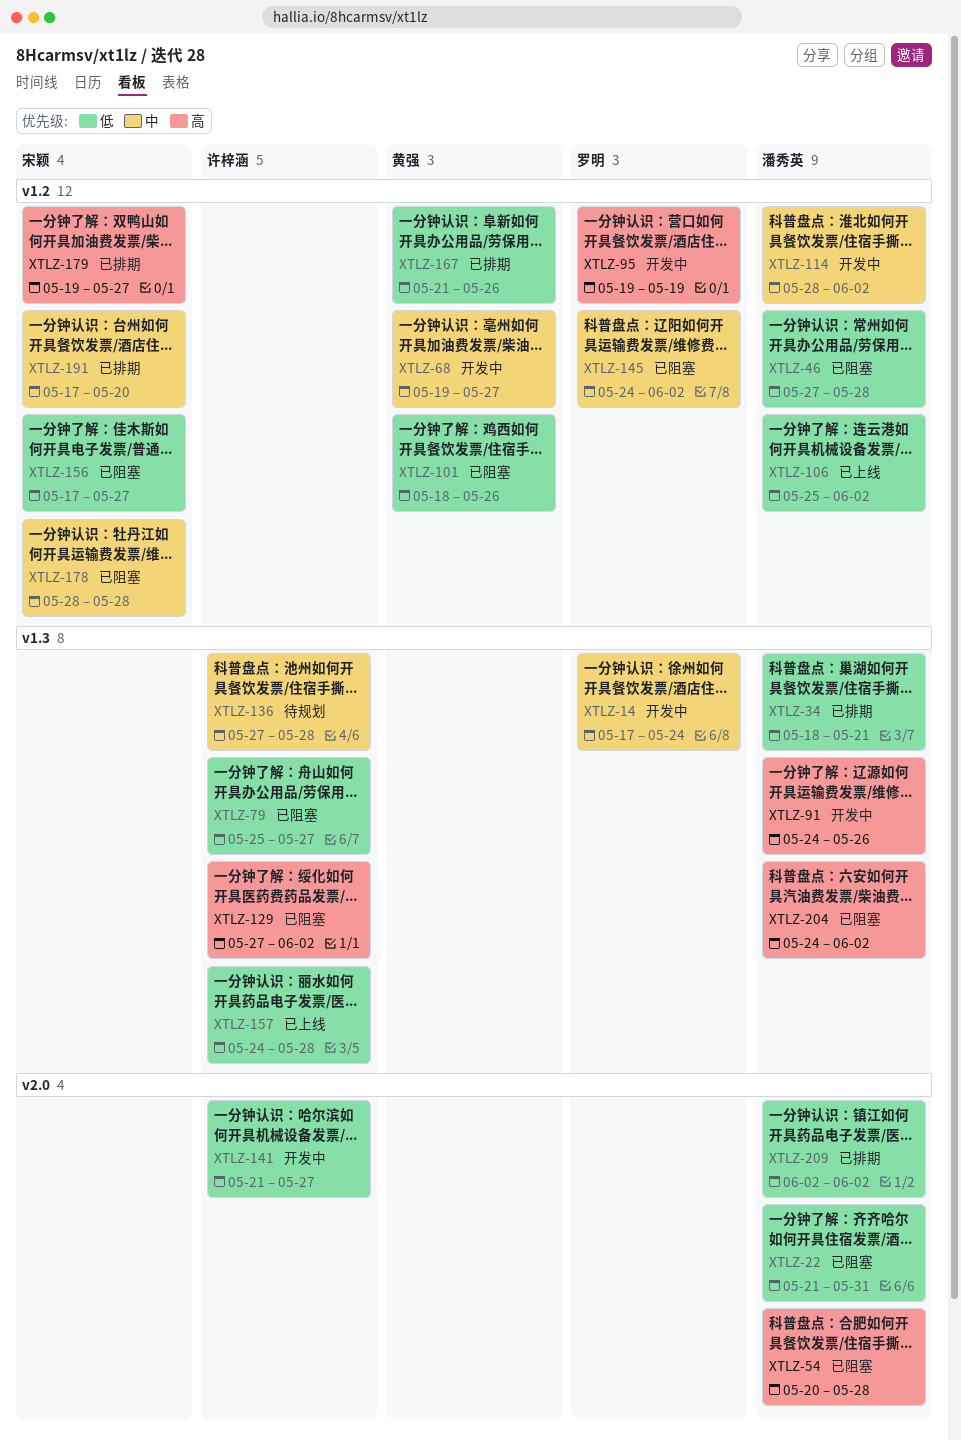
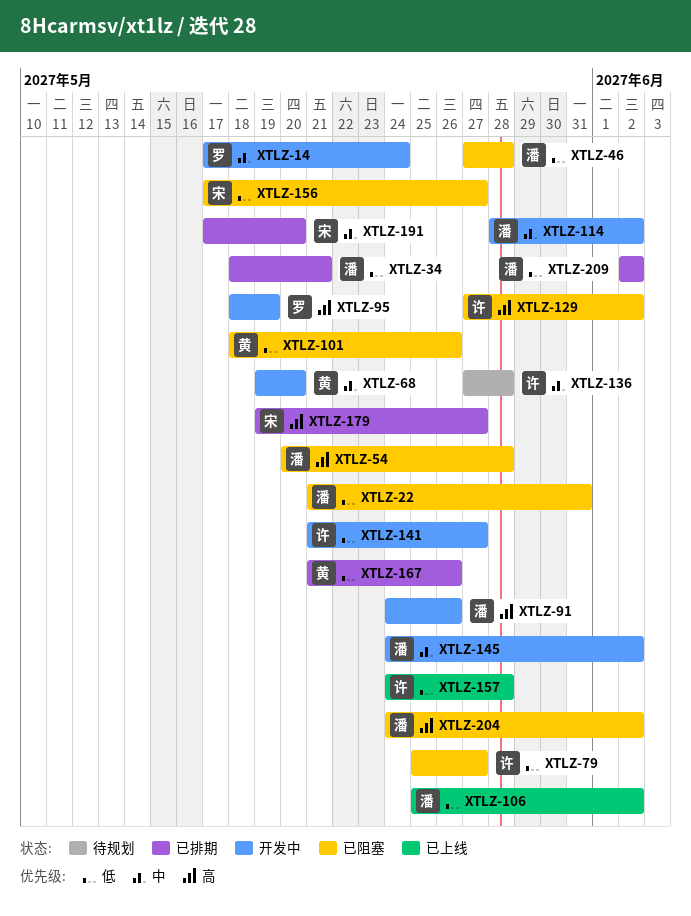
XTLZ-68, due: May 27 -> May 20
XTLZ-95, start: May 19 -> May 18
XTLZ-145, status: 已阻塞 -> 开发中
XTLZ-145, owner: 罗明 -> 潘秀英
XTLZ-178: present -> none

